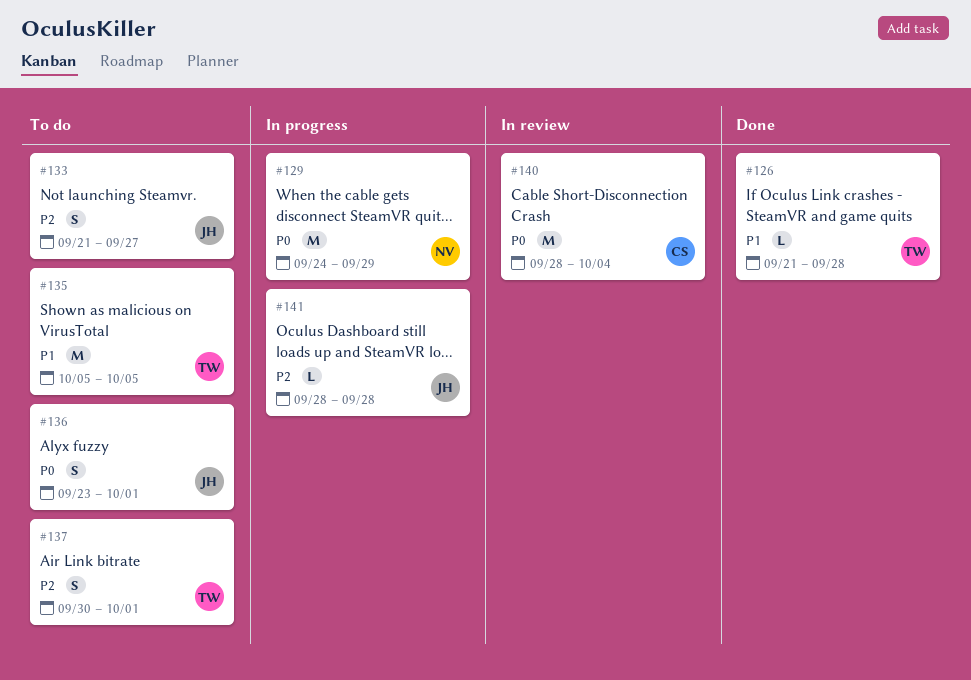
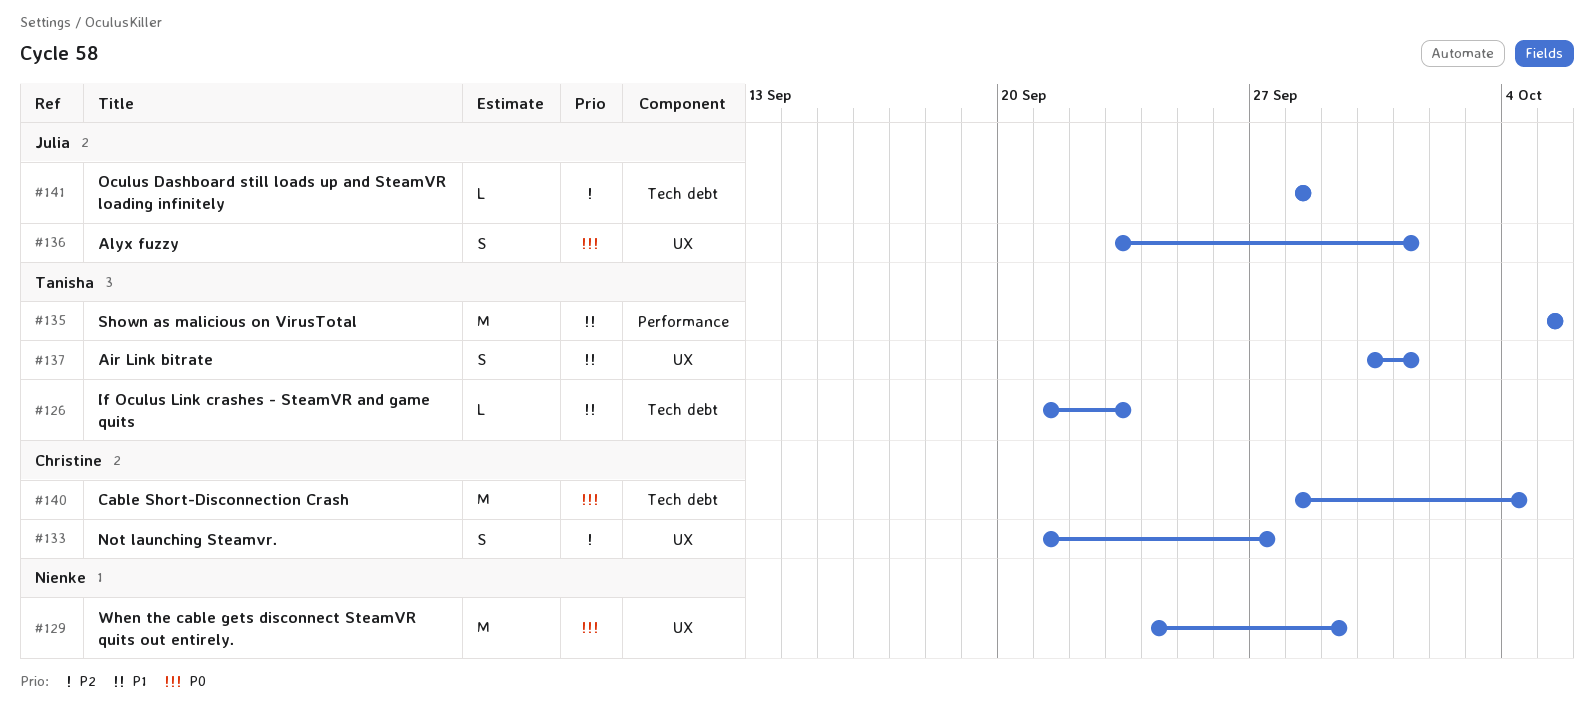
#126, due: Sep 28 -> Sep 23
#133, owner: Julia -> Christine
#137, priority: P2 -> P1

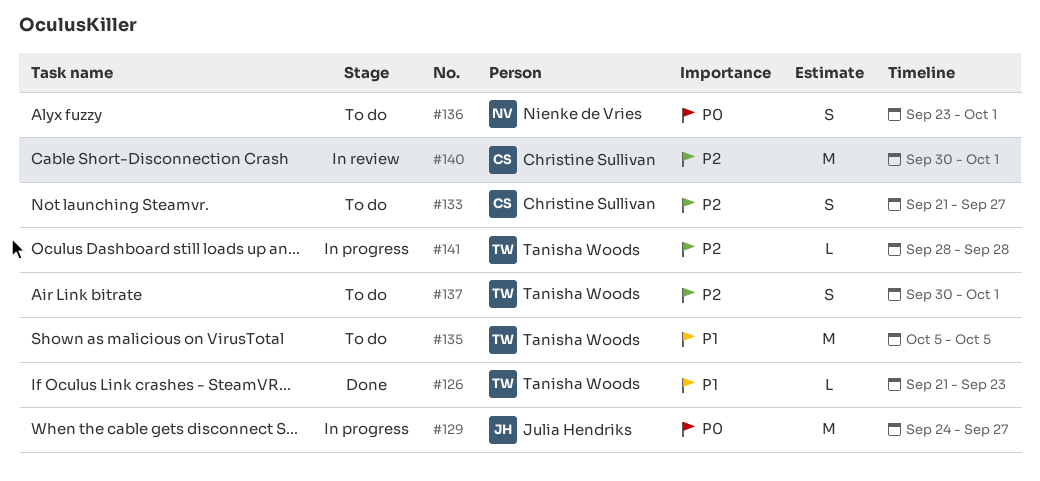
#129, owner: Nienke de Vries -> Julia Hendriks
#129, due: Sep 29 -> Sep 27
#136, owner: Julia Hendriks -> Nienke de Vries
#137, priority: P1 -> P2
#140, priority: P0 -> P2
#140, start: Sep 28 -> Sep 30
#140, due: Oct 4 -> Oct 1
#141, owner: Julia Hendriks -> Tanisha Woods

